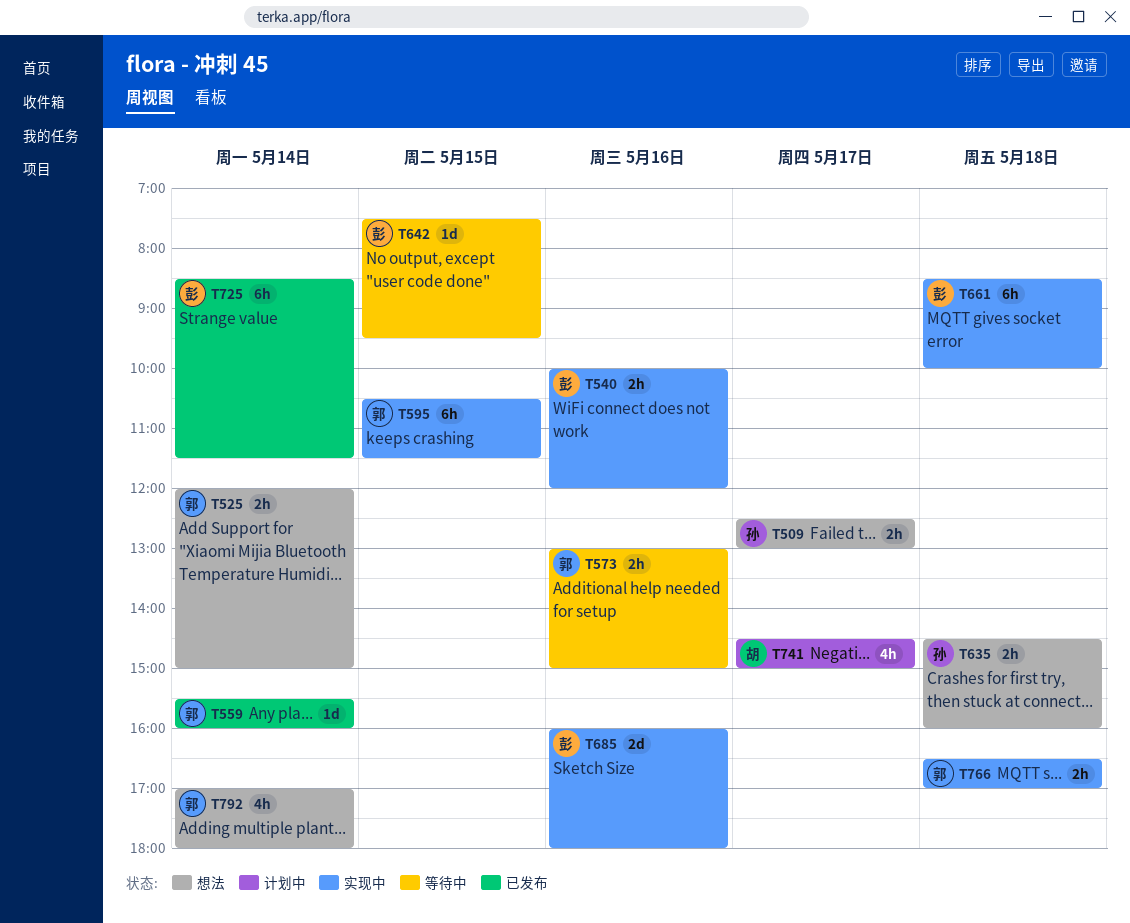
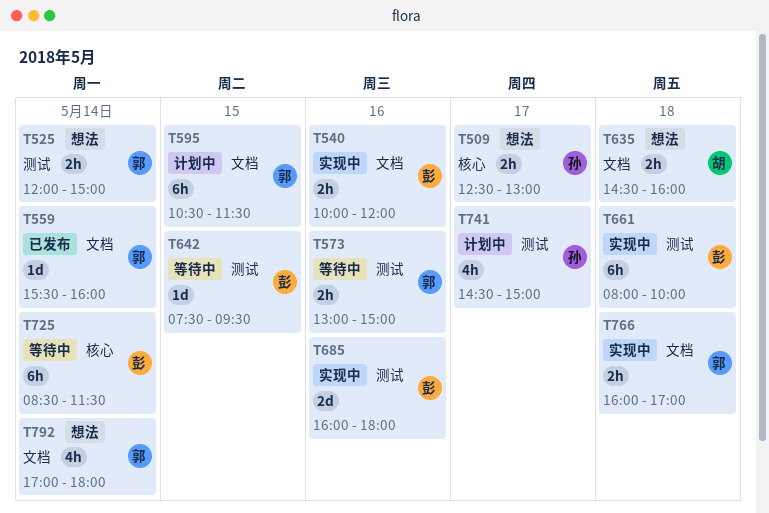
T595, status: 实现中 -> 计划中
T635, owner: 孙 -> 胡
T661, begins: 08:30 -> 08:00
T725, status: 已发布 -> 等待中
T741, owner: 胡 -> 孙
T766, begins: 16:30 -> 16:00

